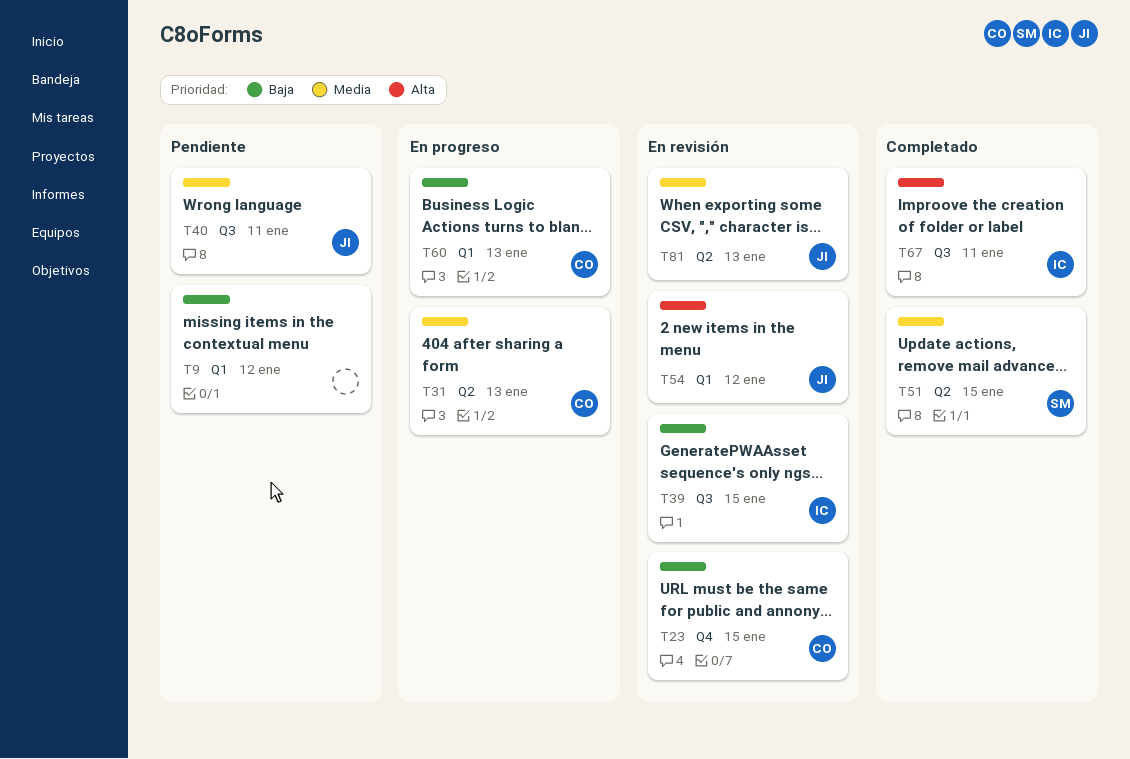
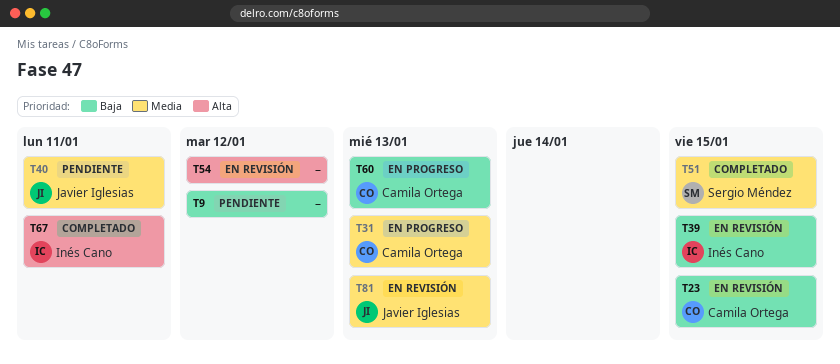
T54, owner: Javier Iglesias -> none

